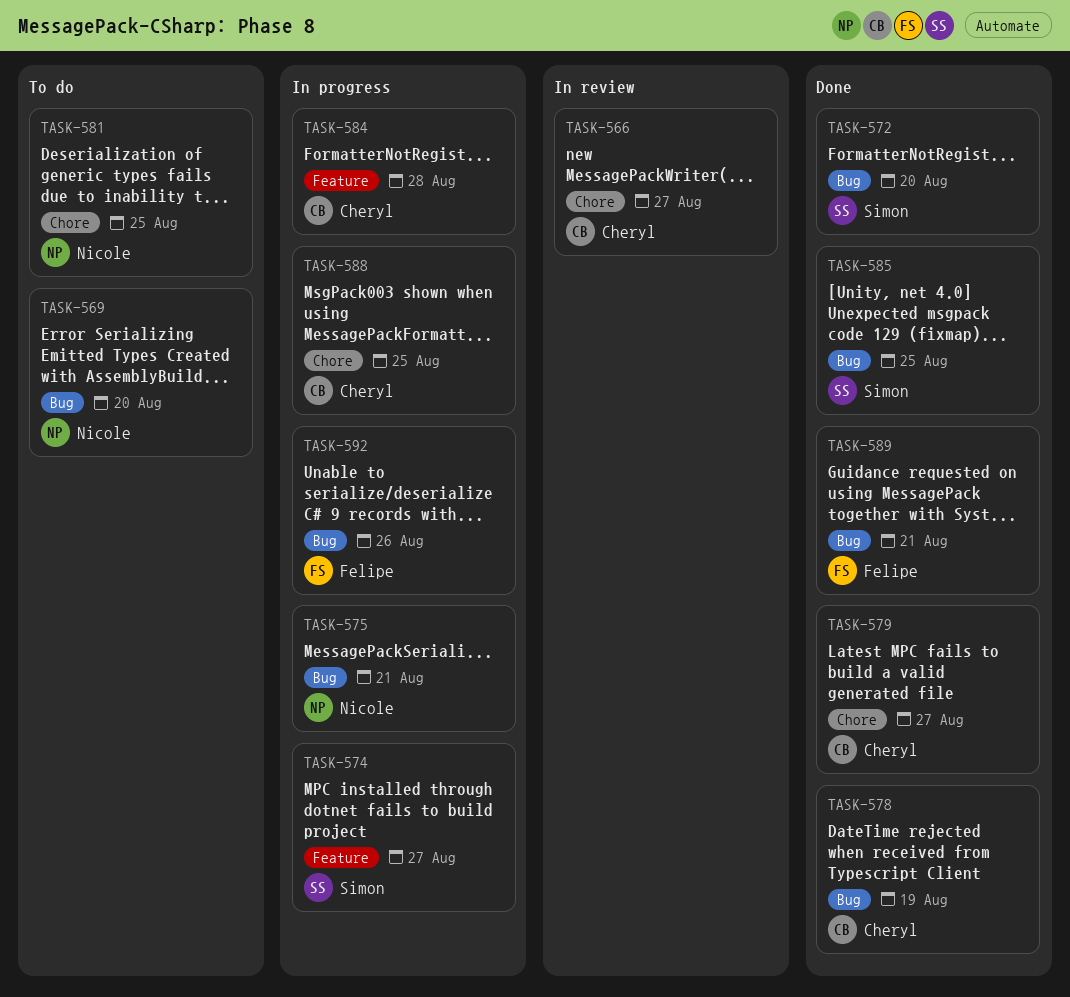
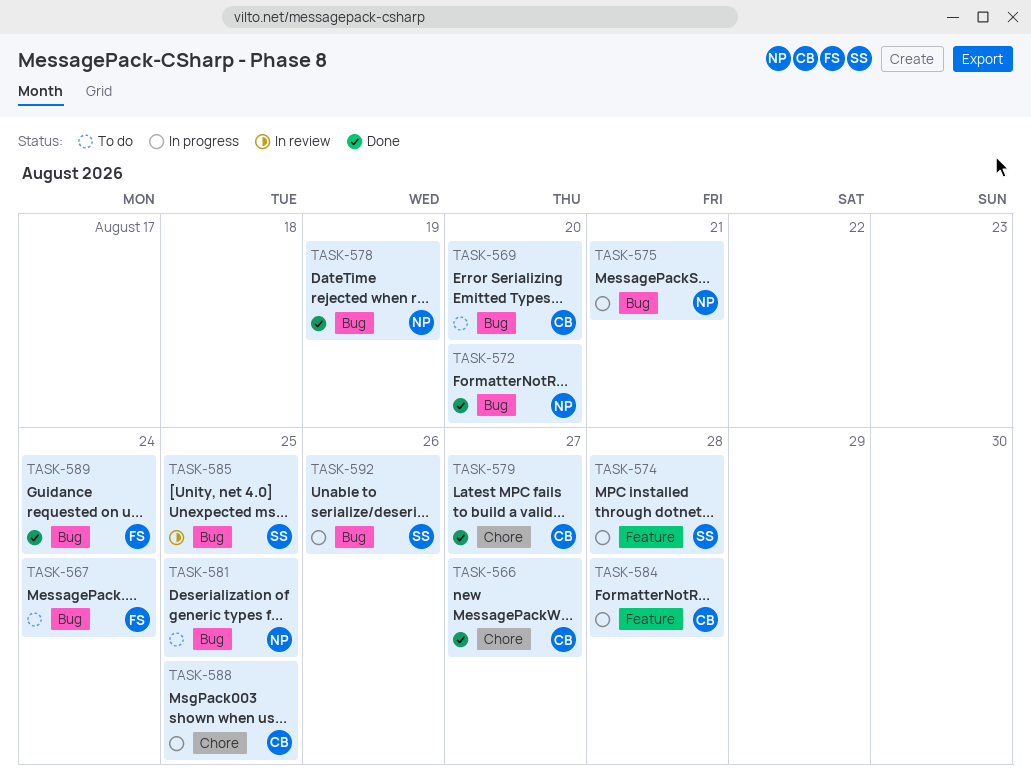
TASK-566, status: In review -> Done
TASK-567: none -> present
TASK-569, owner: Nicole -> Cheryl
TASK-572, owner: Simon -> Nicole
TASK-574, due: Aug 27 -> Aug 28
TASK-578, owner: Cheryl -> Nicole
TASK-581, label: Chore -> Bug
TASK-585, status: Done -> In review
TASK-589, due: Aug 21 -> Aug 24
TASK-592, owner: Felipe -> Simon

